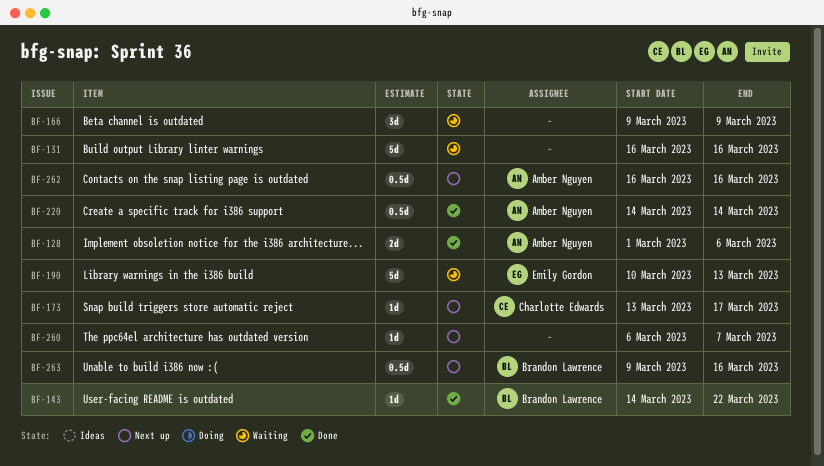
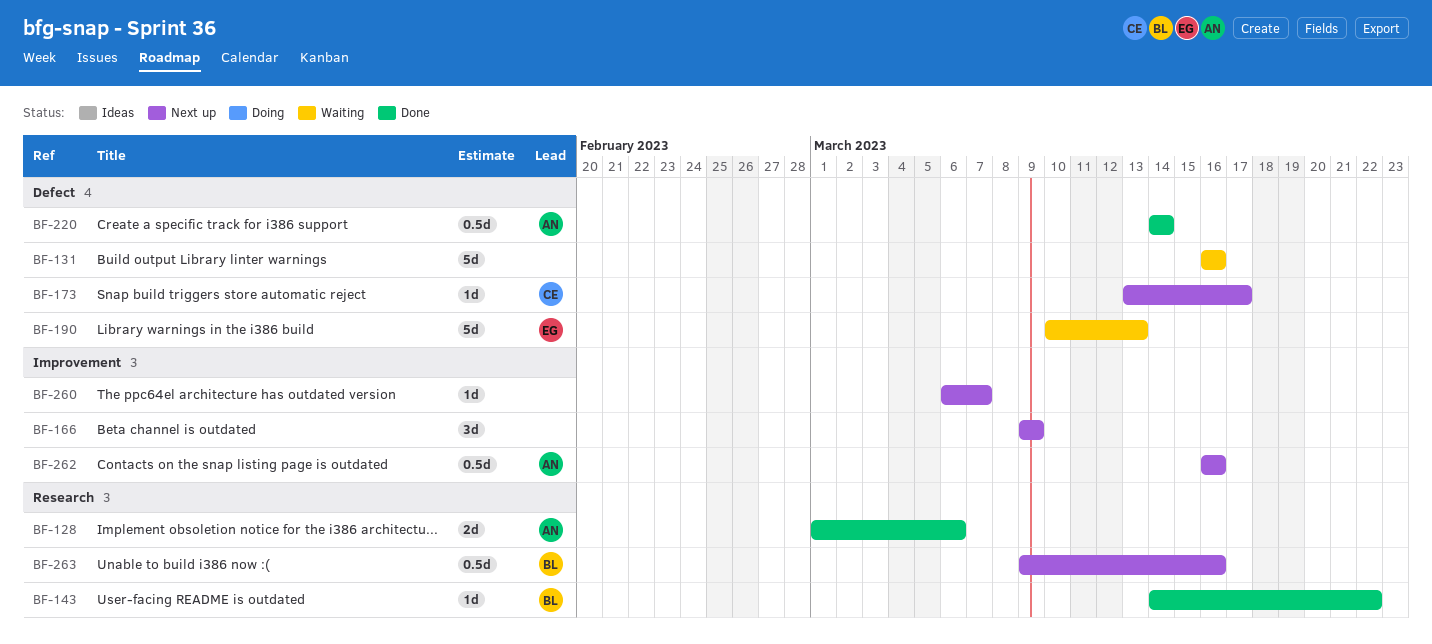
BF-166, status: Waiting -> Next up

